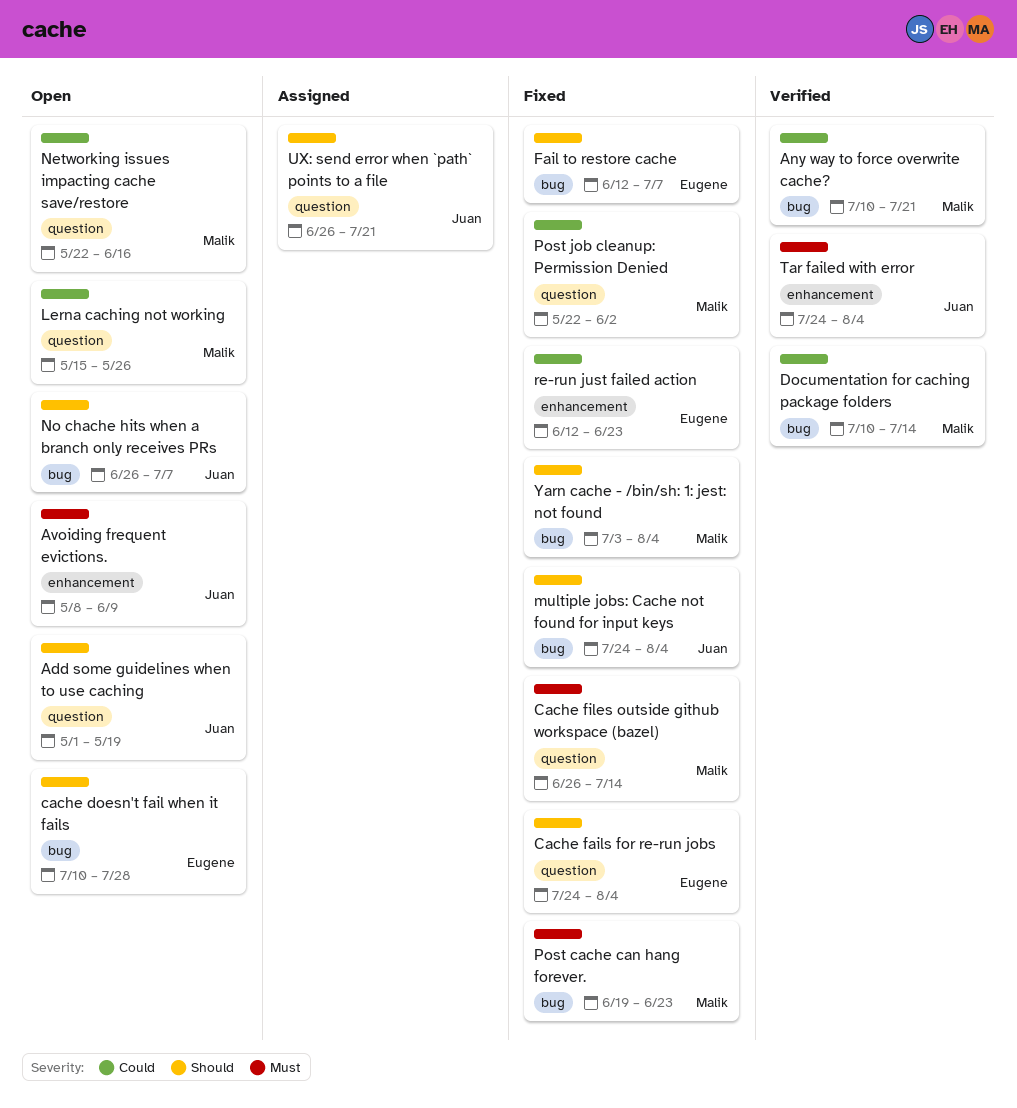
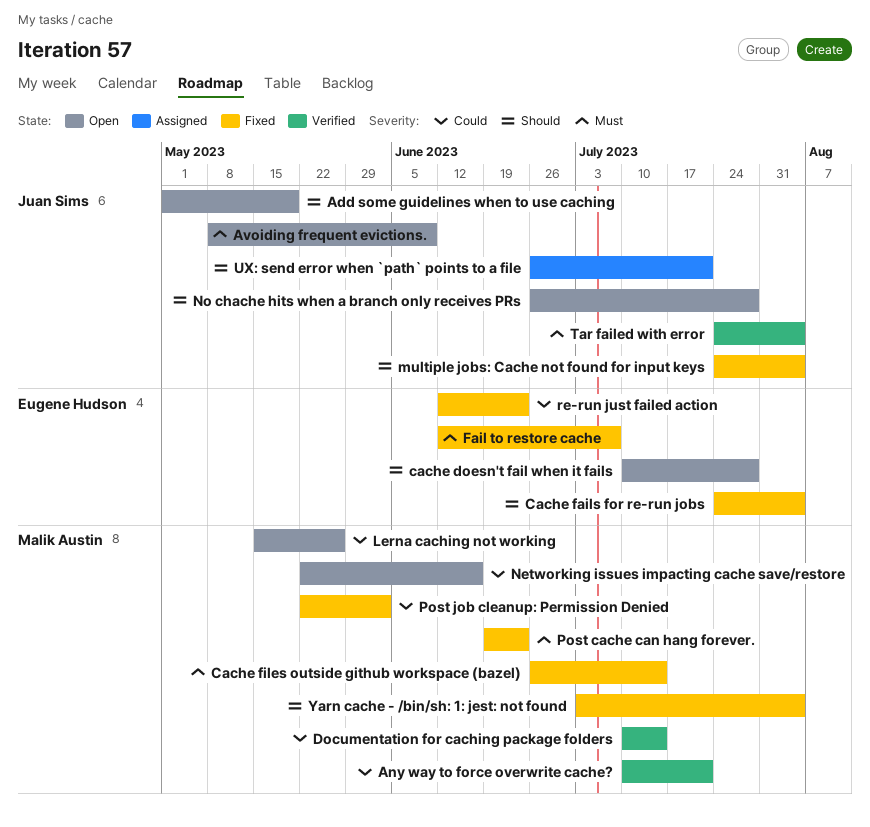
Fail to restore cache, priority: Should -> Must
No chache hits when a branch only receives PRs, due: Jul 7 -> Jul 28

